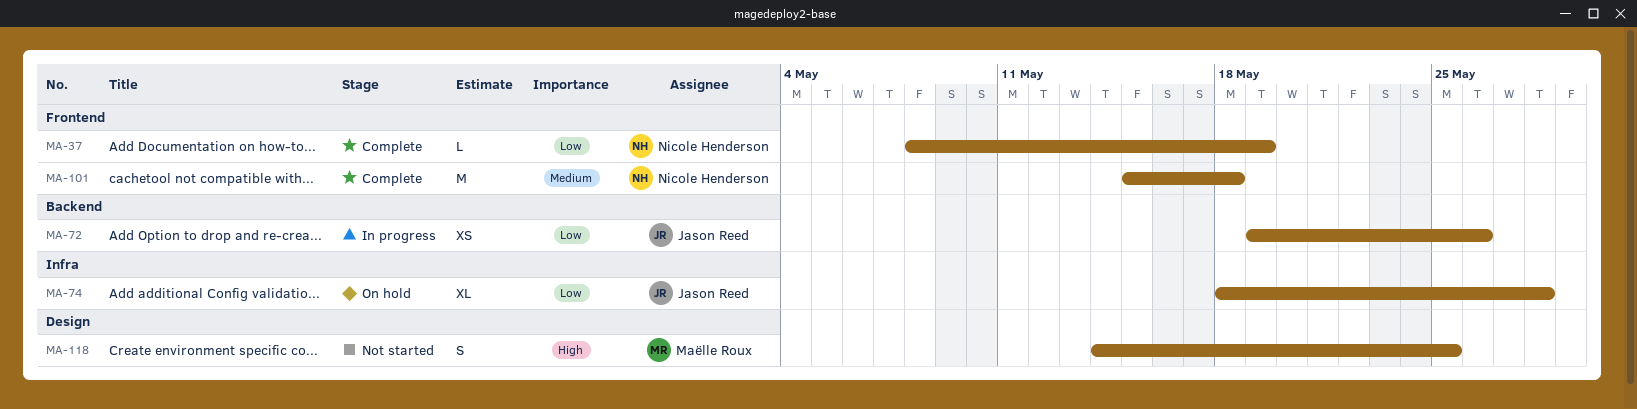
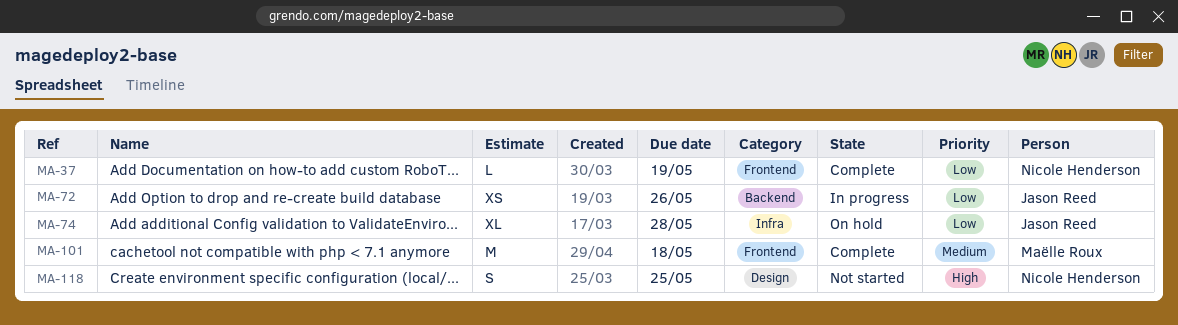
MA-101, owner: Nicole Henderson -> Maëlle Roux
MA-118, owner: Maëlle Roux -> Nicole Henderson

